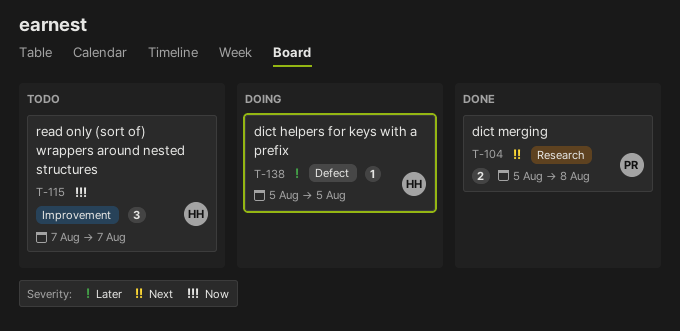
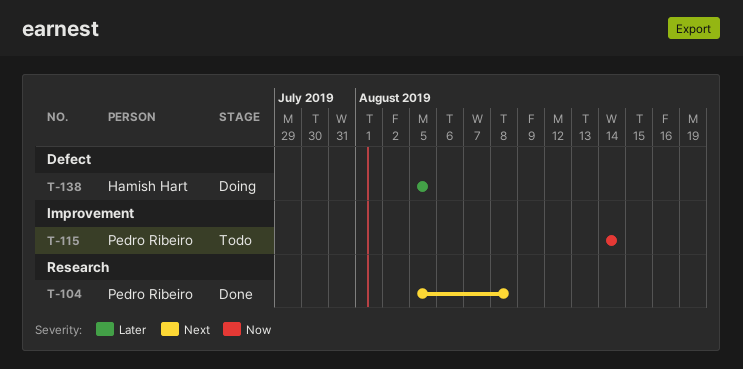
T-115, owner: Hamish Hart -> Pedro Ribeiro
T-115, start: Aug 7 -> Aug 14
T-115, due: Aug 7 -> Aug 14

